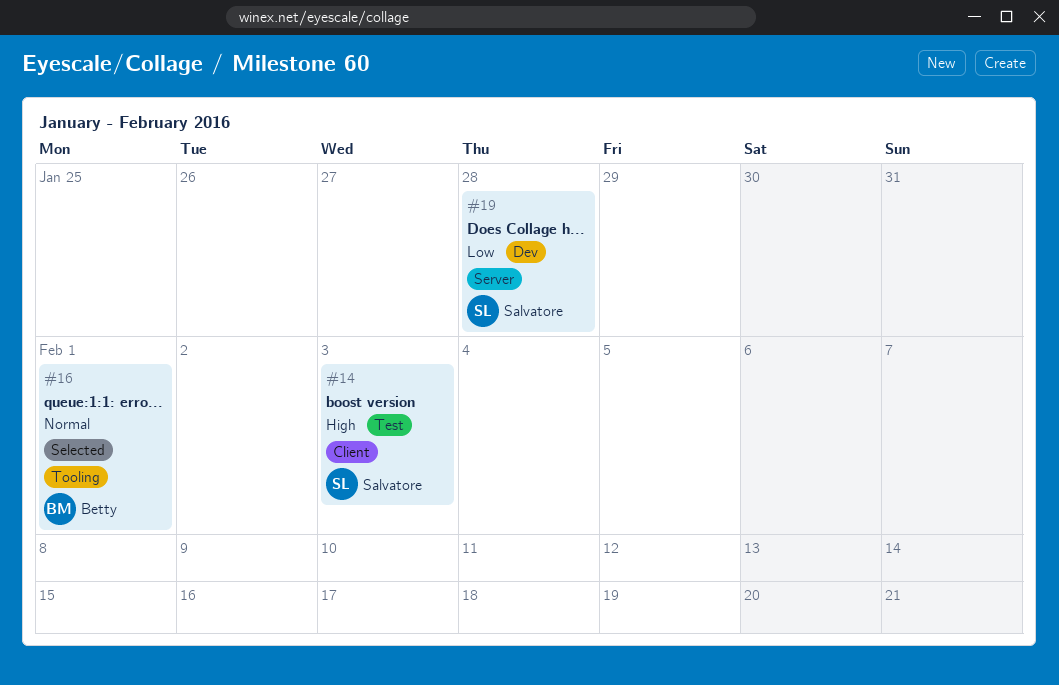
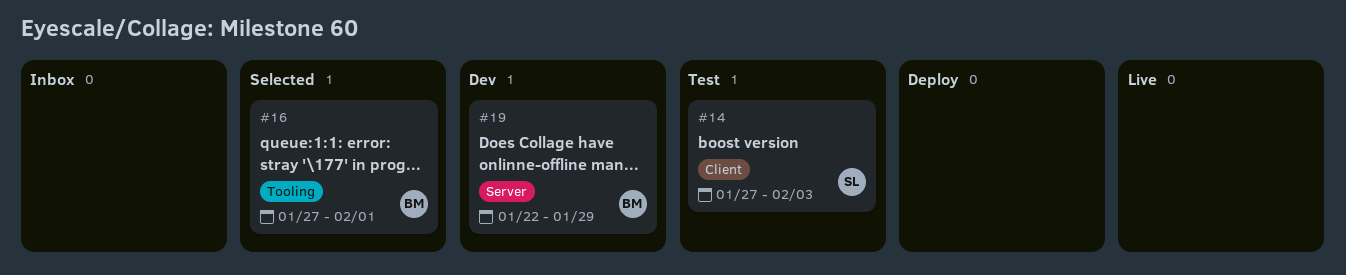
#19, owner: Salvatore -> Betty
#19, due: Jan 28 -> Jan 29

